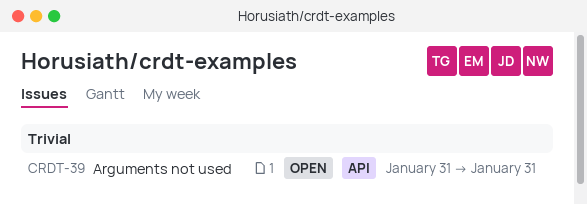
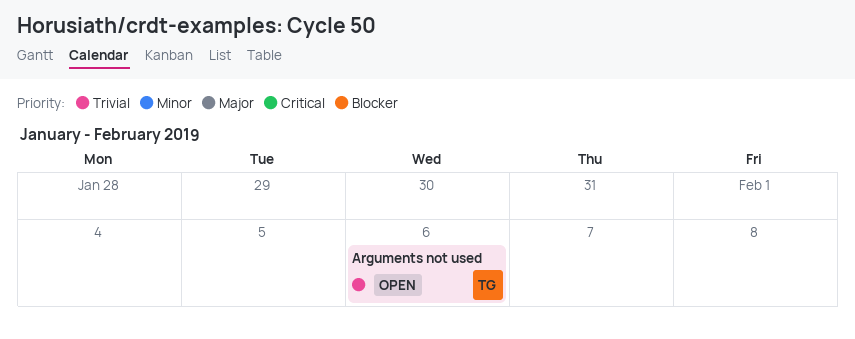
Arguments not used, due: Jan 31 -> Feb 6

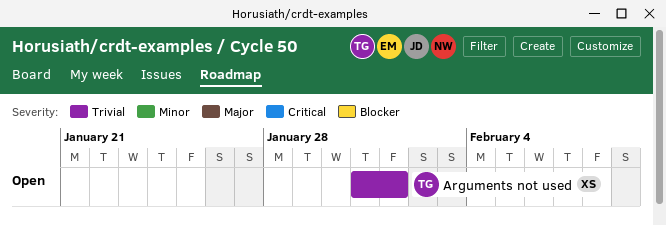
Arguments not used, due: Feb 6 -> Feb 1

